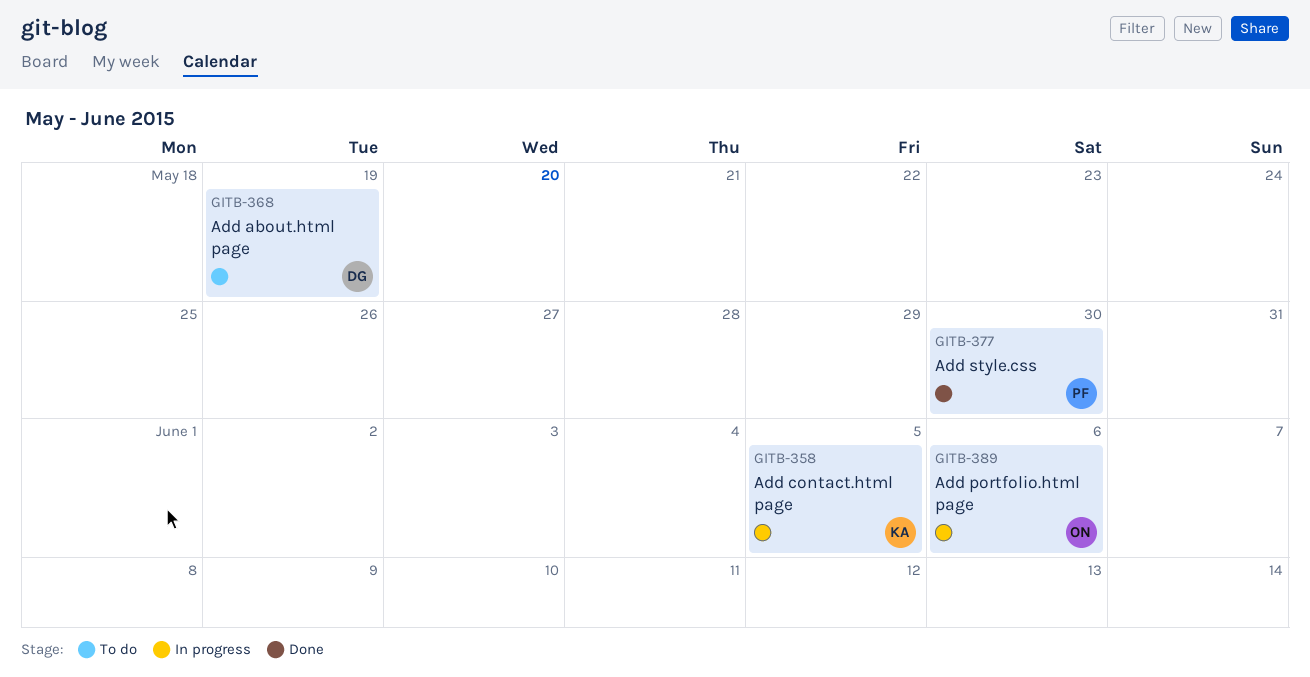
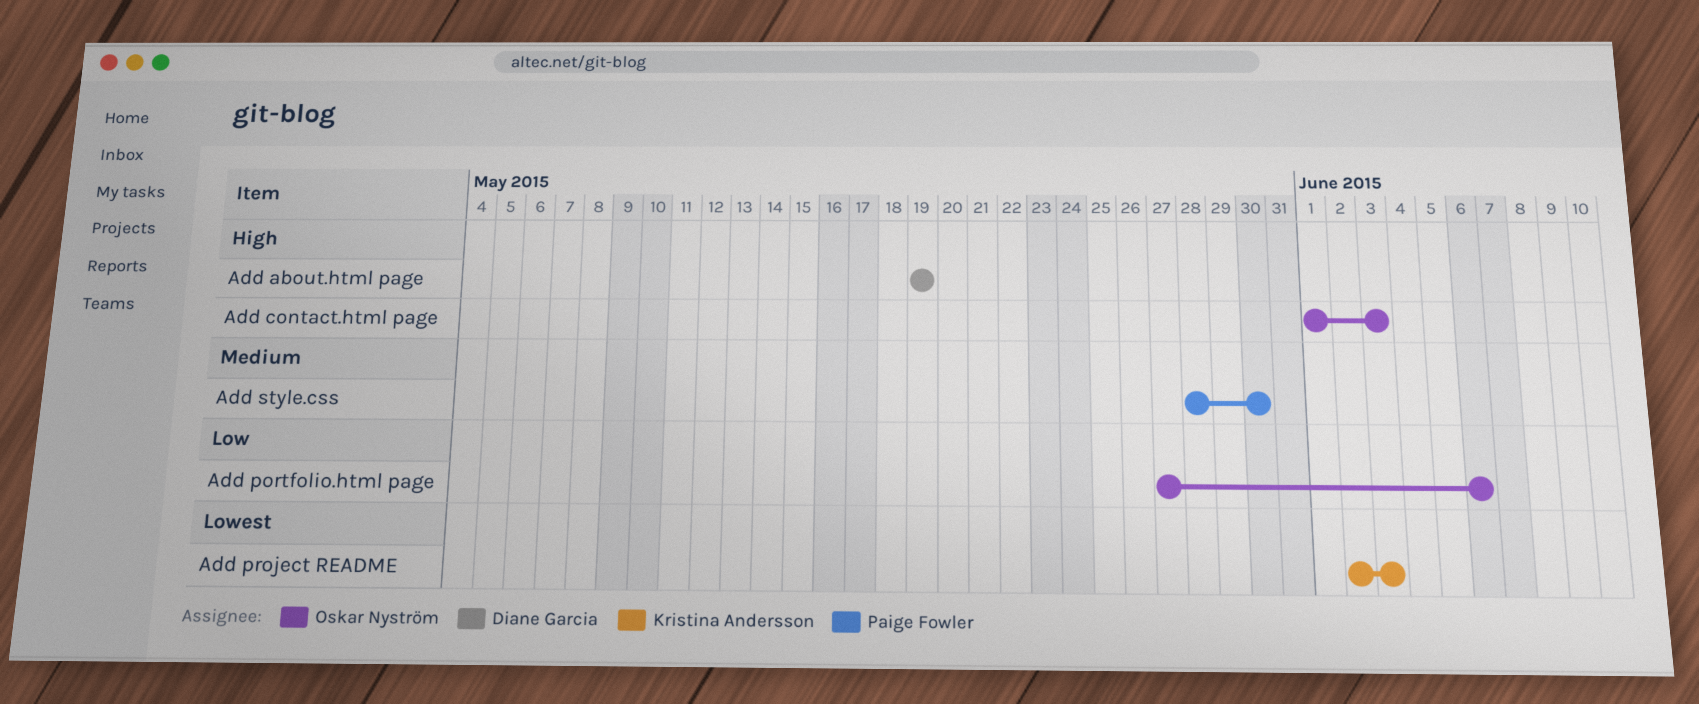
Add contact.html page, owner: Kristina Andersson -> Oskar Nyström
Add contact.html page, due: Jun 5 -> Jun 3
Add project README: none -> present

